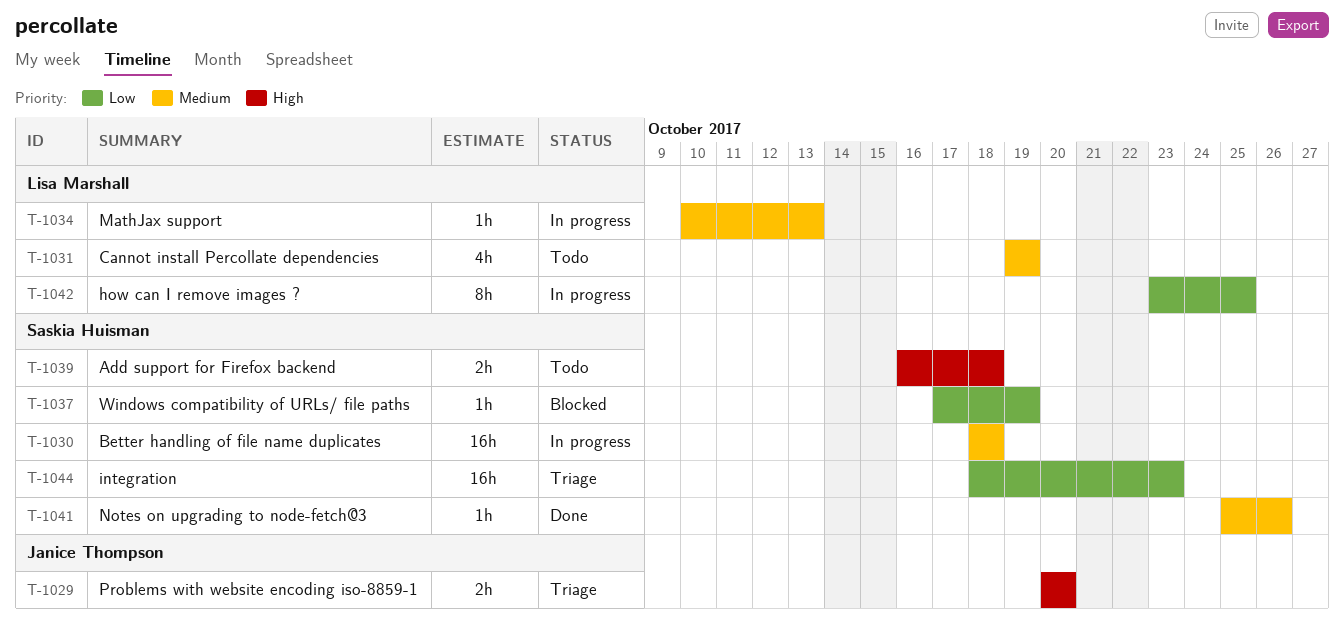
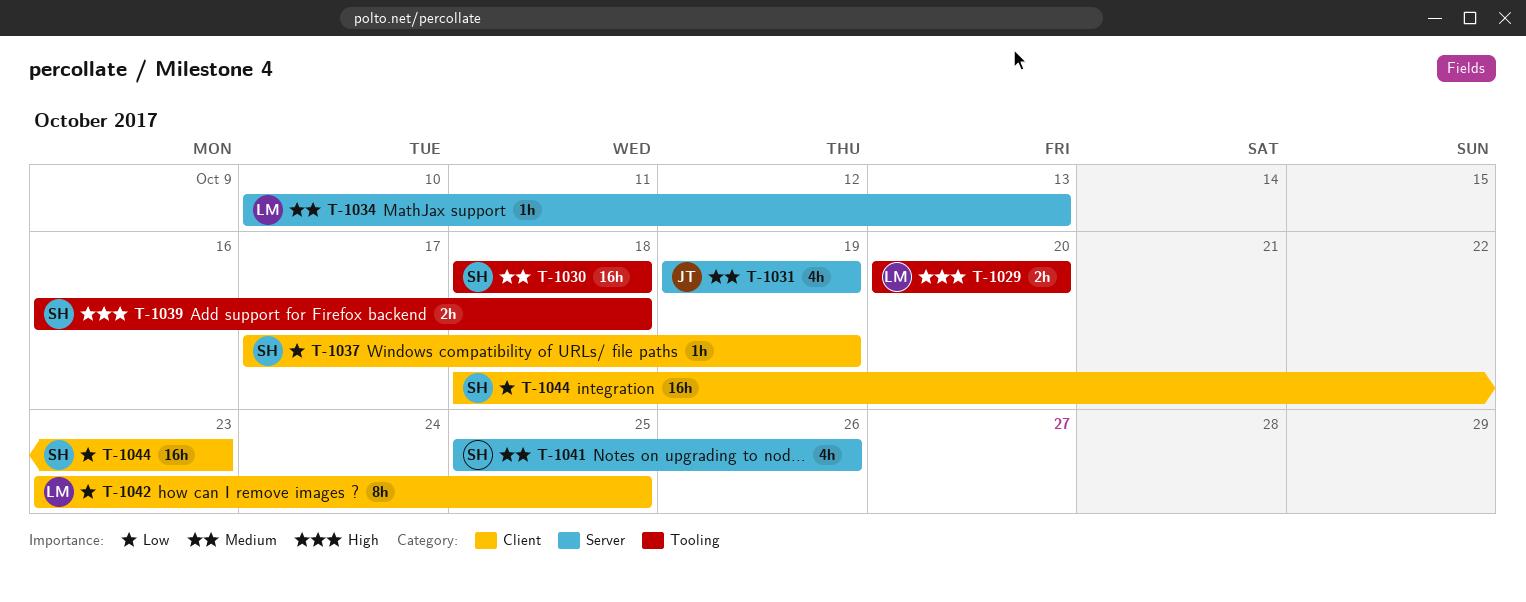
T-1029, owner: Janice Thompson -> Lisa Marshall
T-1031, owner: Lisa Marshall -> Janice Thompson
T-1041, estimate: 1h -> 4h

